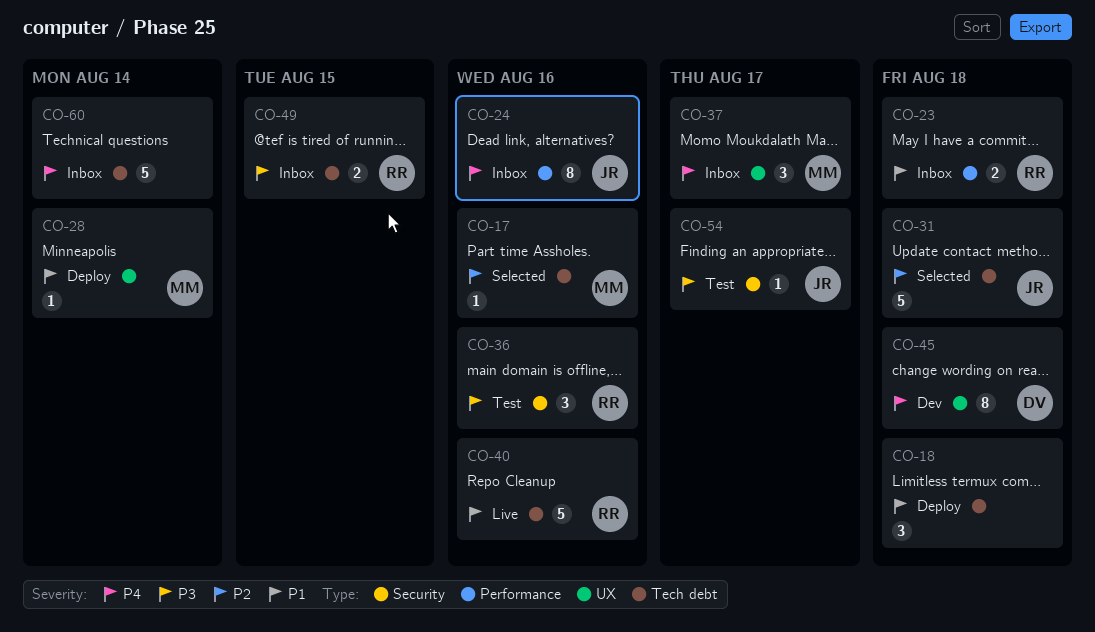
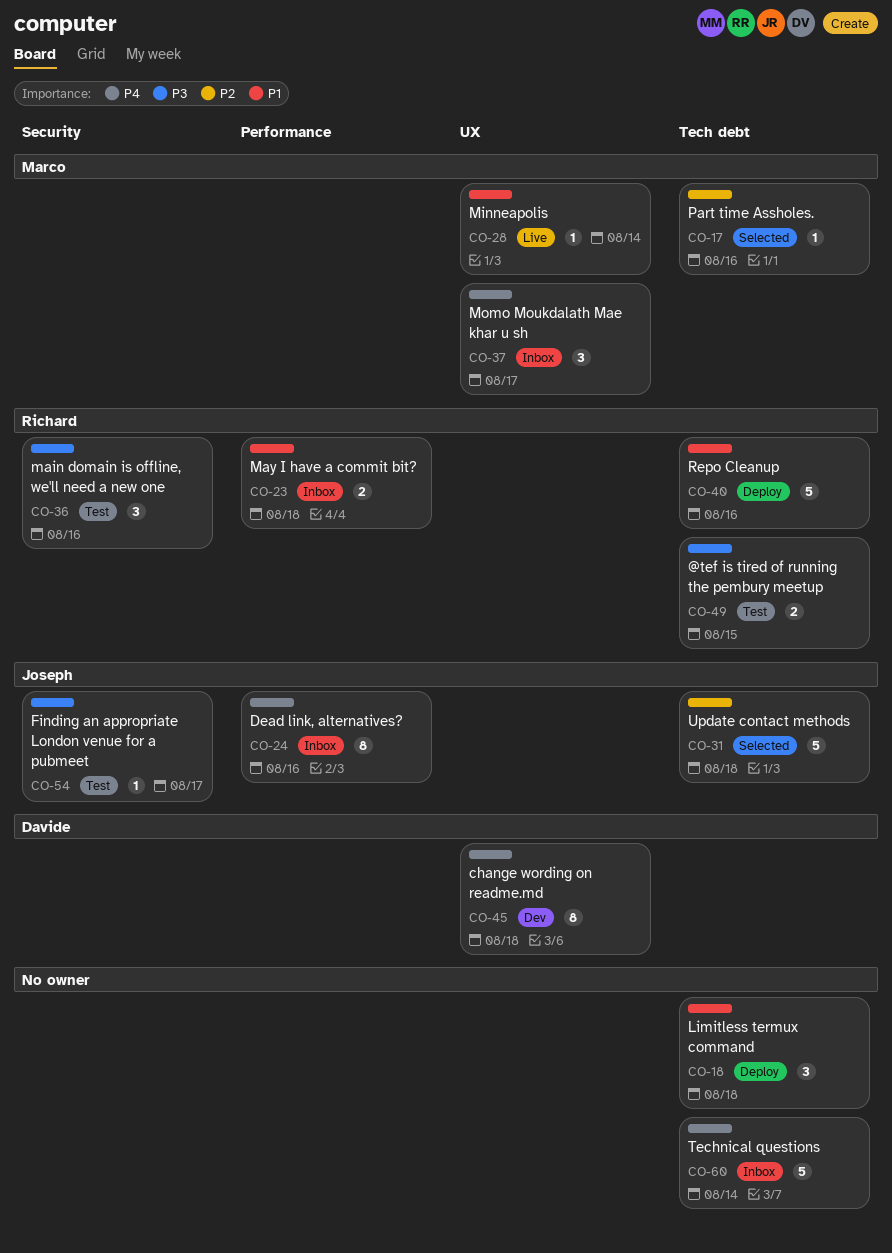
CO-28, status: Deploy -> Live
CO-40, status: Live -> Deploy
CO-49, status: Inbox -> Test

